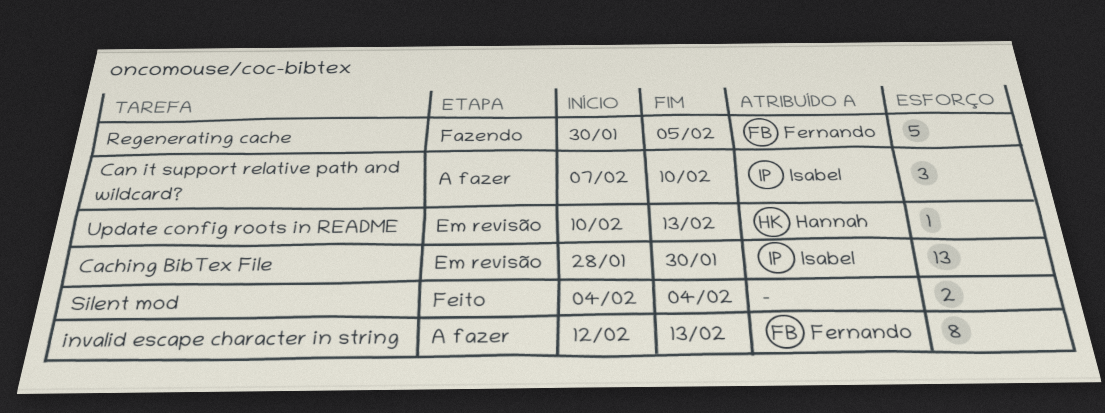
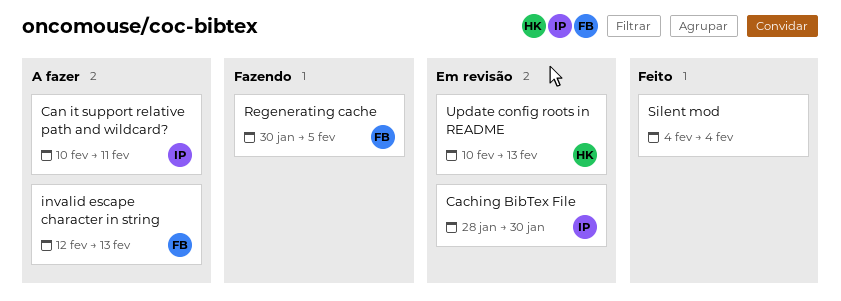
Can it support relative path and wildcard?, start: Feb 7 -> Feb 10
Can it support relative path and wildcard?, due: Feb 10 -> Feb 11

